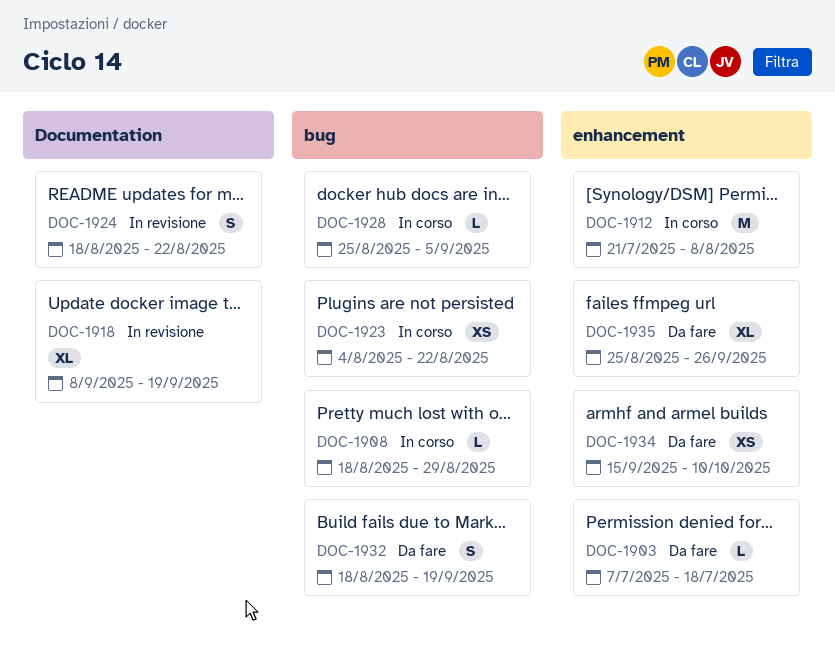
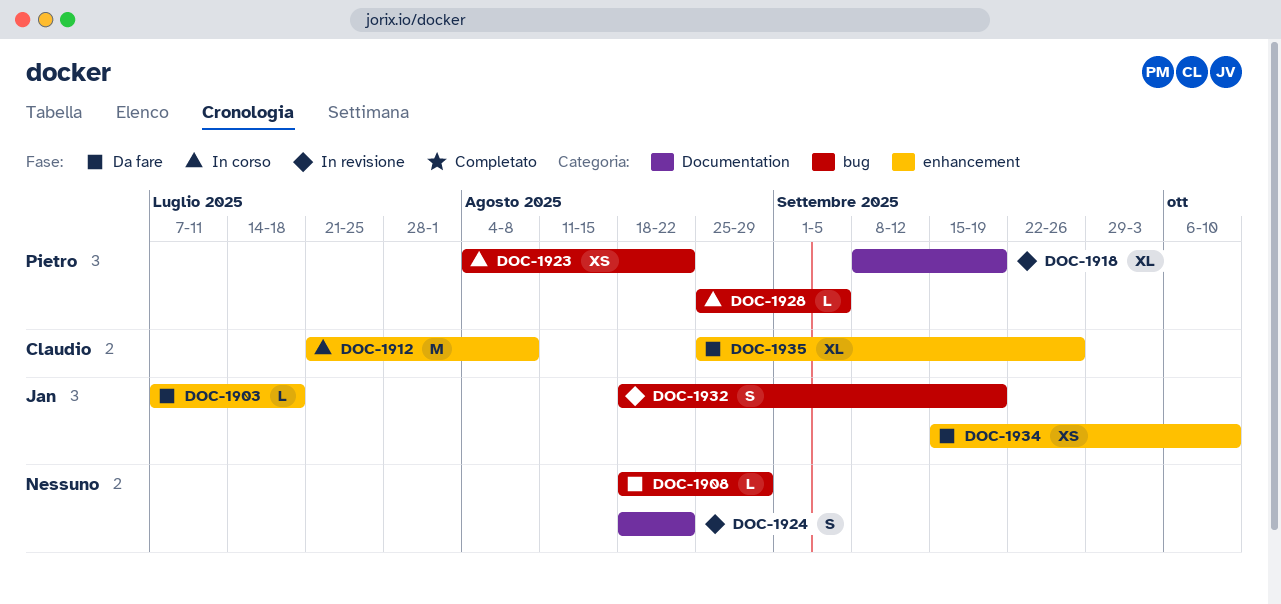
DOC-1908, status: In corso -> Da fare
DOC-1932, status: Da fare -> In revisione

